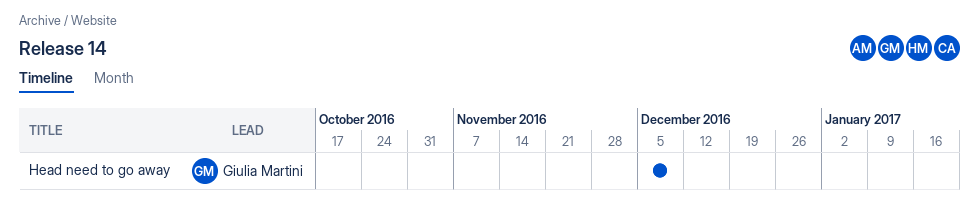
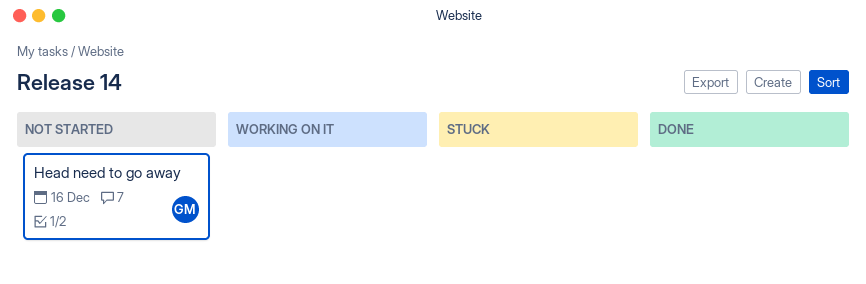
Head need to go away, due: Dec 9 -> Dec 16

